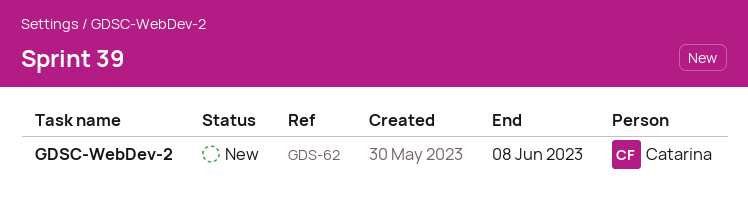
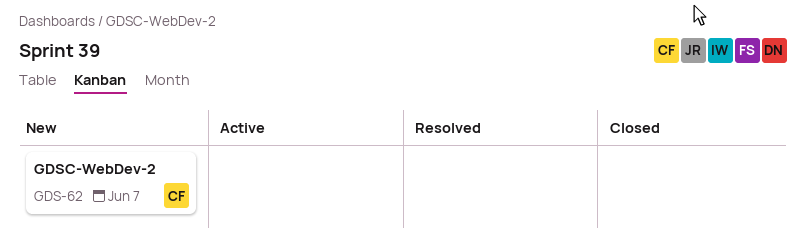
GDS-62, due: Jun 8 -> Jun 7

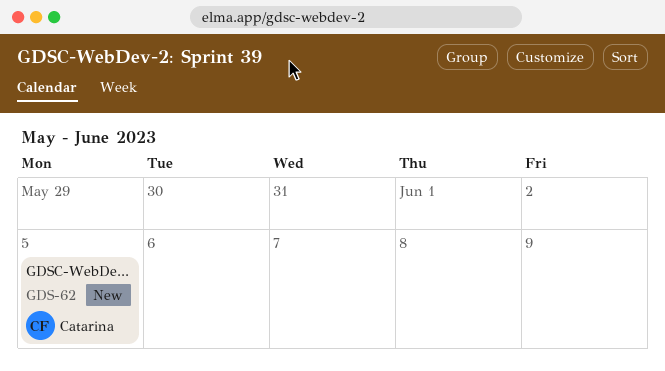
GDS-62, due: Jun 7 -> Jun 5

